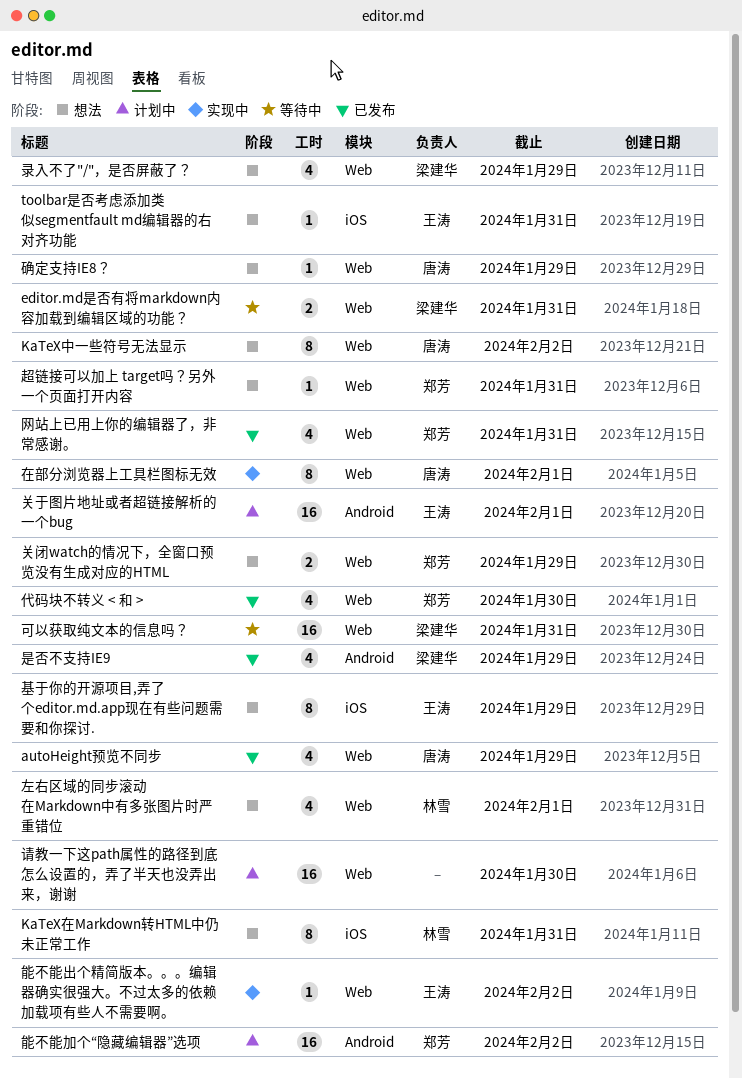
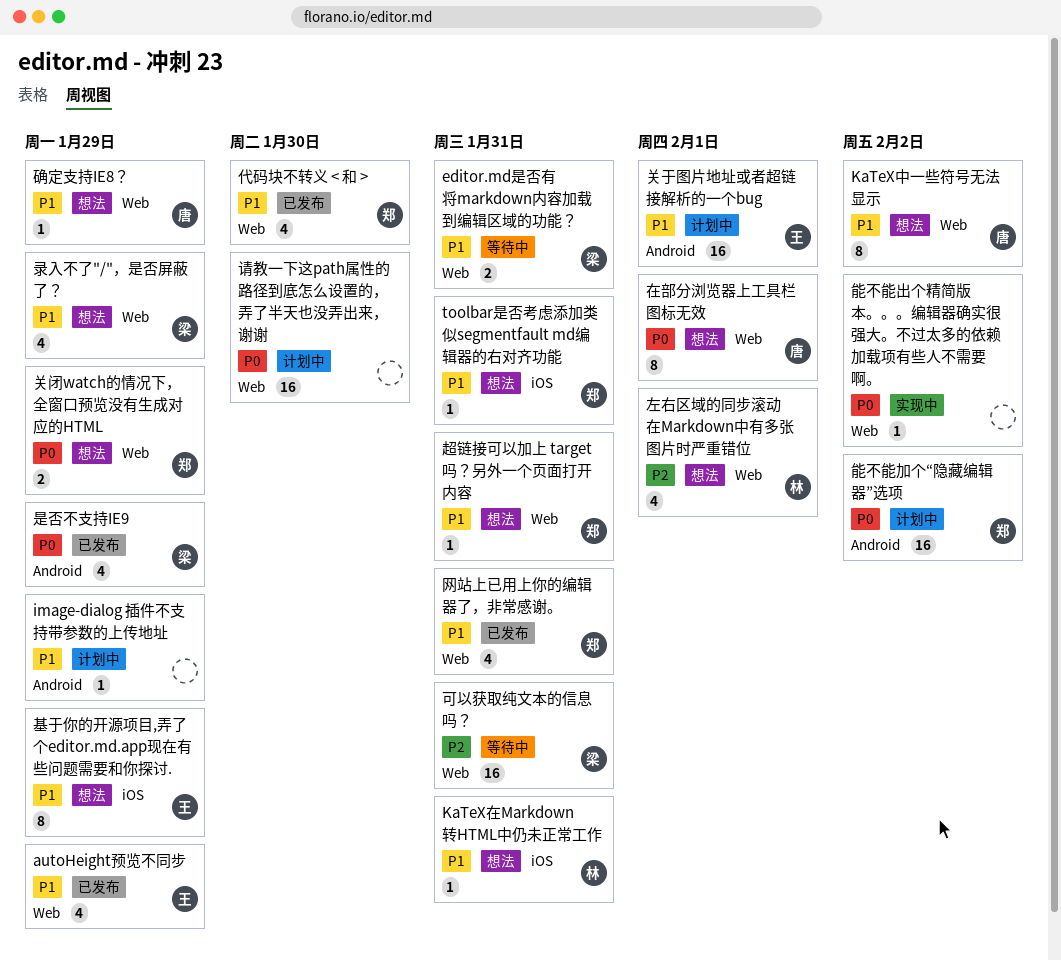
autoHeight预览不同步, owner: 唐涛 -> 王涛
image-dialog 插件不支持带参数的上传地址: none -> present
KaTeX在Markdown转HTML中仍未正常工作, estimate: 8 -> 1
toolbar是否考虑添加类似segmentfault md编辑器的右对齐功能, owner: 王涛 -> 郑芳
在部分浏览器上工具栏图标无效, status: 实现中 -> 想法
能不能出个精简版本。。。编辑器确实很强大。不过太多的依赖加载项有些人不需要啊。, owner: 王涛 -> none

